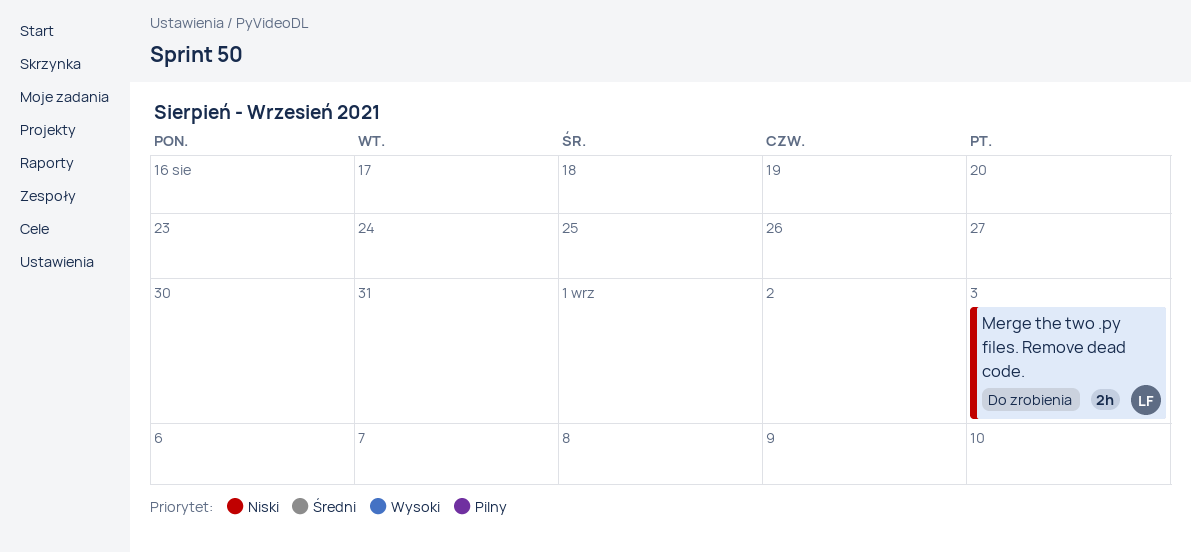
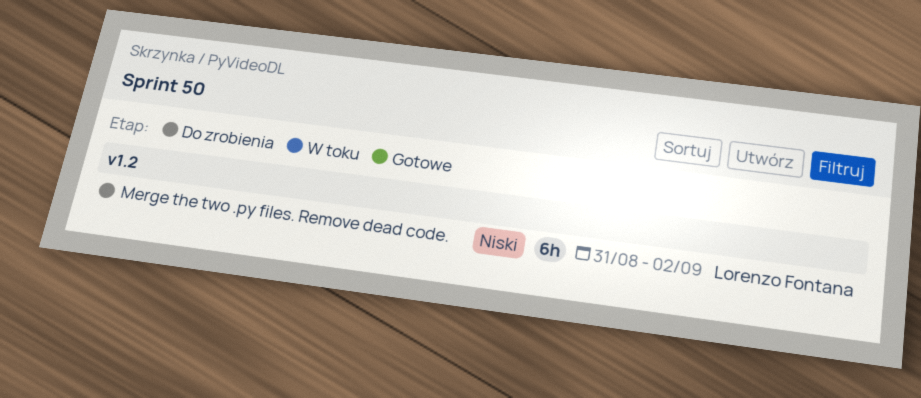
Merge the two .py files. Remove dead code., estimate: 2h -> 6h
Merge the two .py files. Remove dead code., due: Sep 3 -> Sep 2

